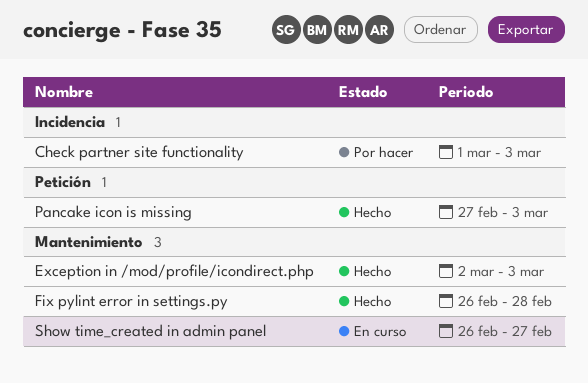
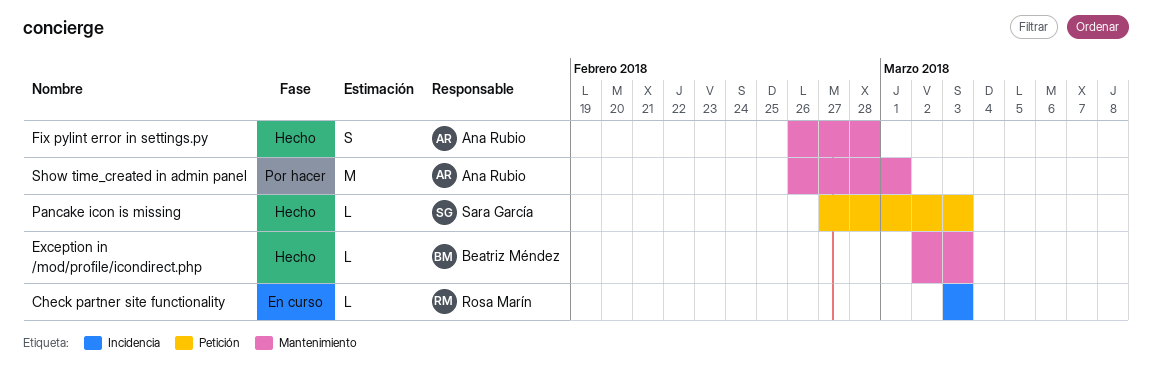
Check partner site functionality, status: Por hacer -> En curso
Check partner site functionality, start: Mar 1 -> Mar 3
Show time_created in admin panel, status: En curso -> Por hacer
Show time_created in admin panel, due: Feb 27 -> Mar 1

